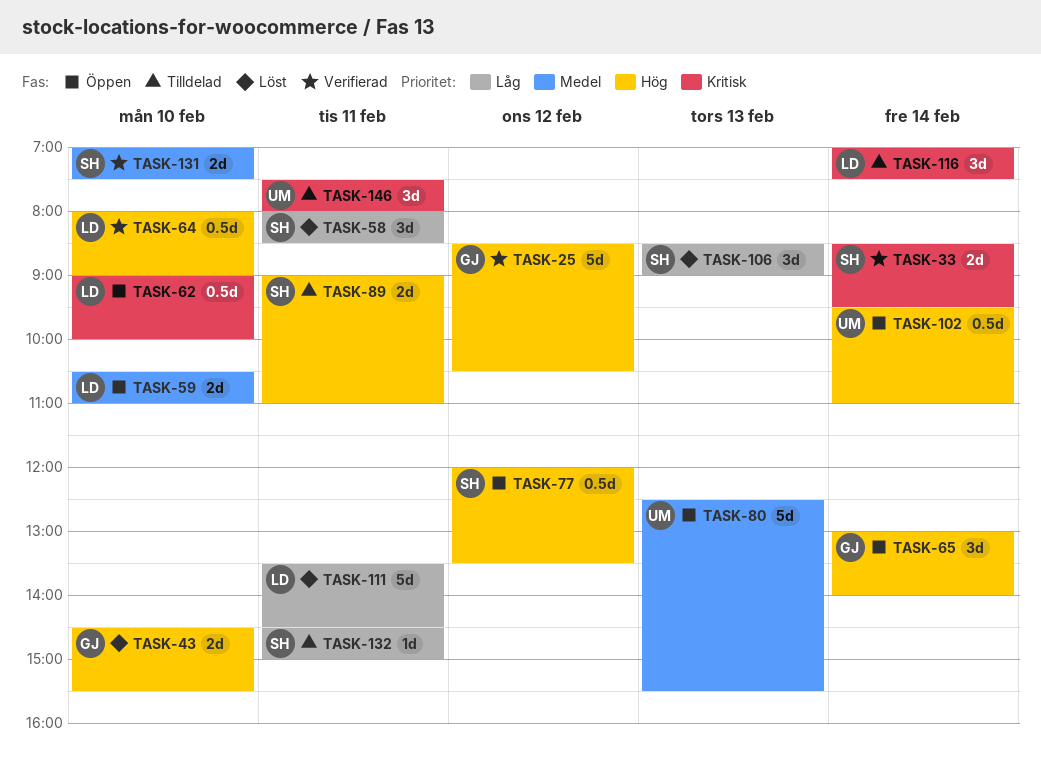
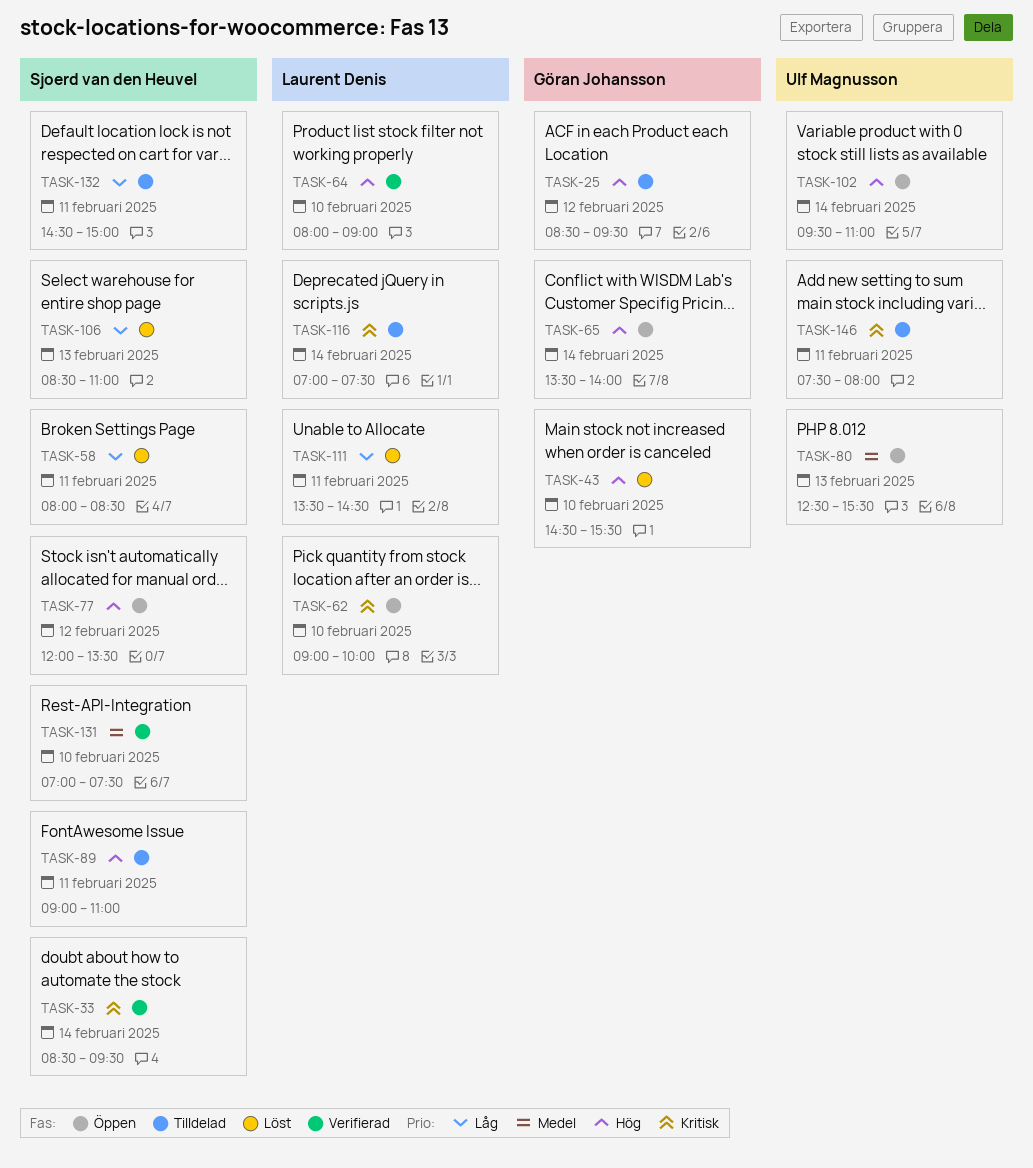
TASK-25, status: Verifierad -> Tilldelad
TASK-25, ends: 10:30 -> 09:30
TASK-59: present -> none
TASK-65, begins: 13:00 -> 13:30
TASK-106, ends: 09:00 -> 11:00

